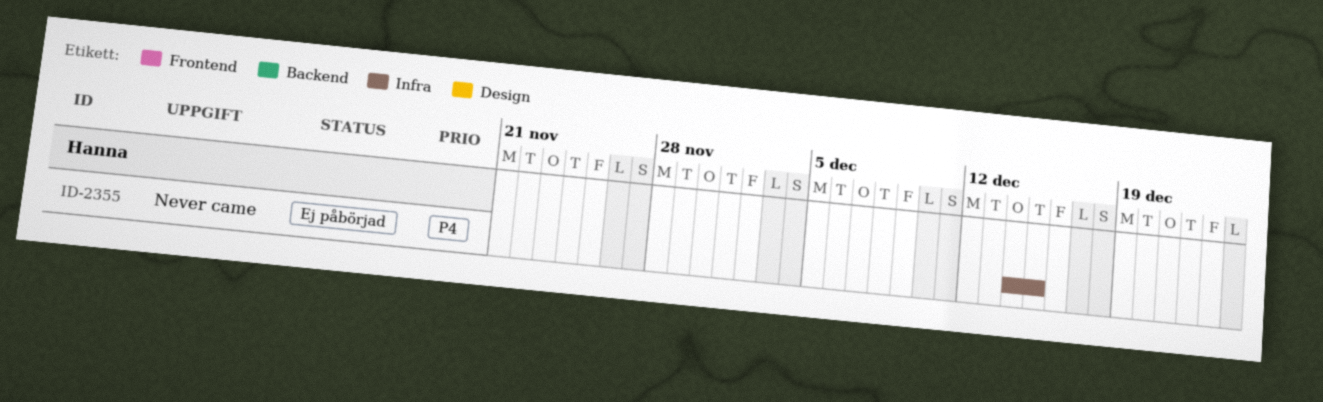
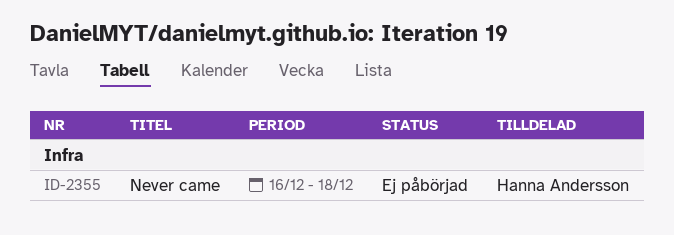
ID-2355, start: Dec 14 -> Dec 16
ID-2355, due: Dec 15 -> Dec 18

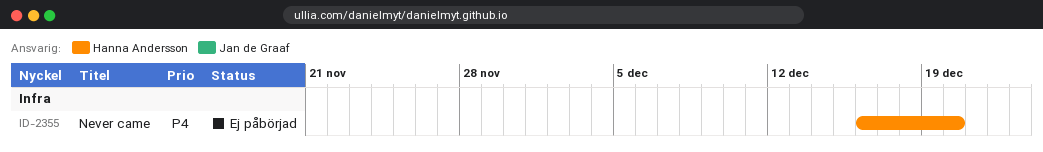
ID-2355, due: Dec 18 -> Dec 20

